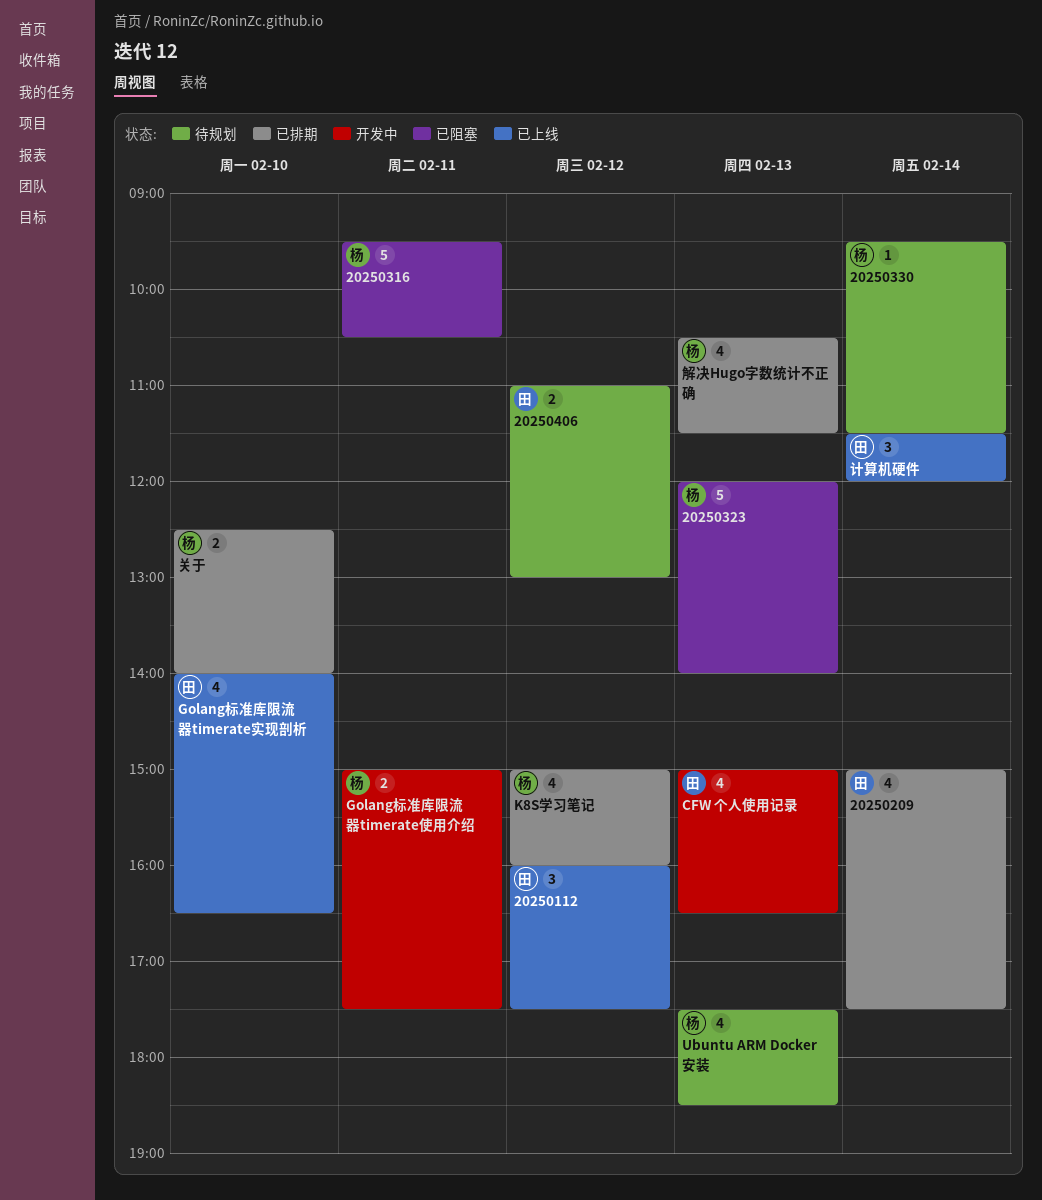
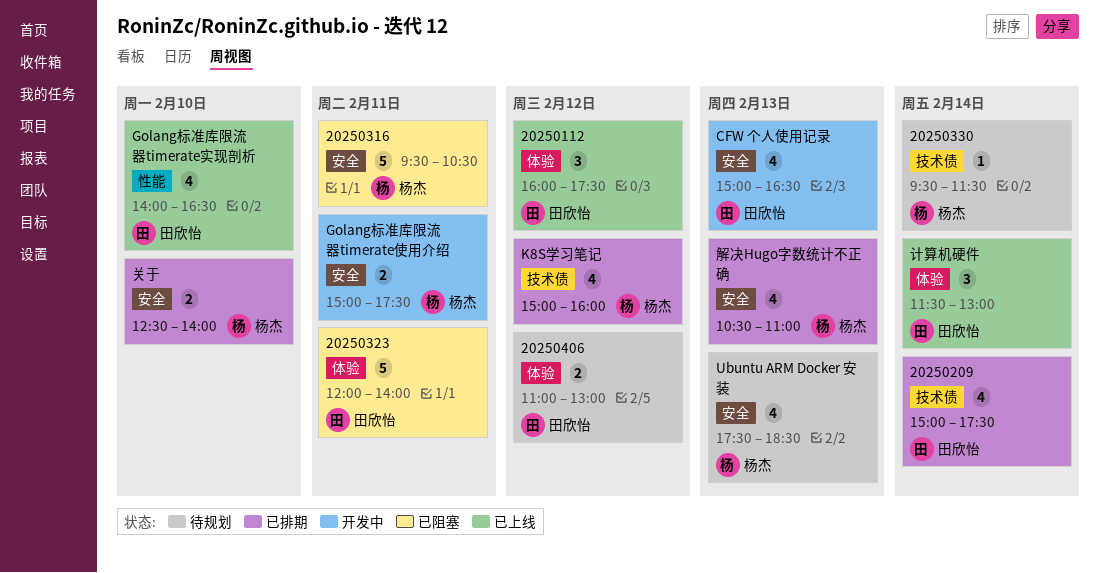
20250323, owner: 杨杰 -> 田欣怡
20250323, day: Feb 13 -> Feb 11
解决Hugo字数统计不正确, ends: 11:30 -> 11:00
计算机硬件, ends: 12:00 -> 13:00

